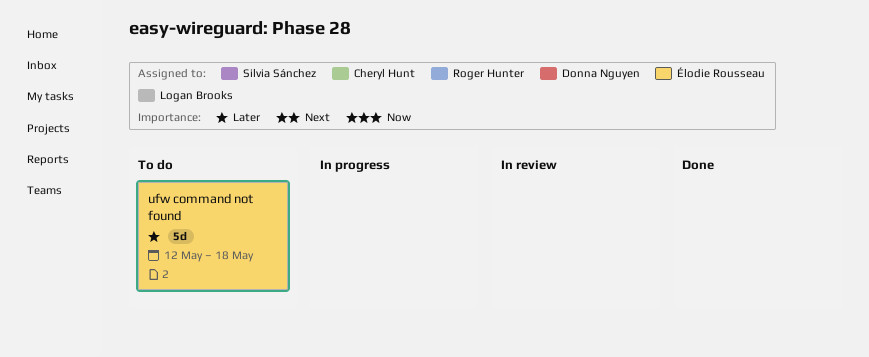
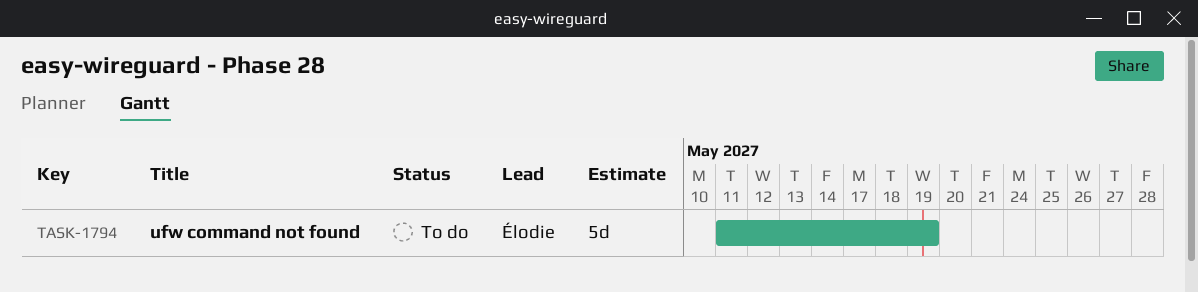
ufw command not found, start: May 12 -> May 11
ufw command not found, due: May 18 -> May 19

